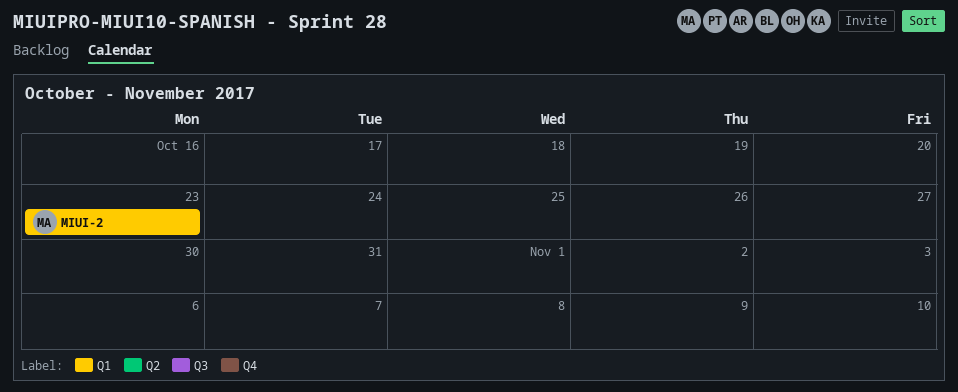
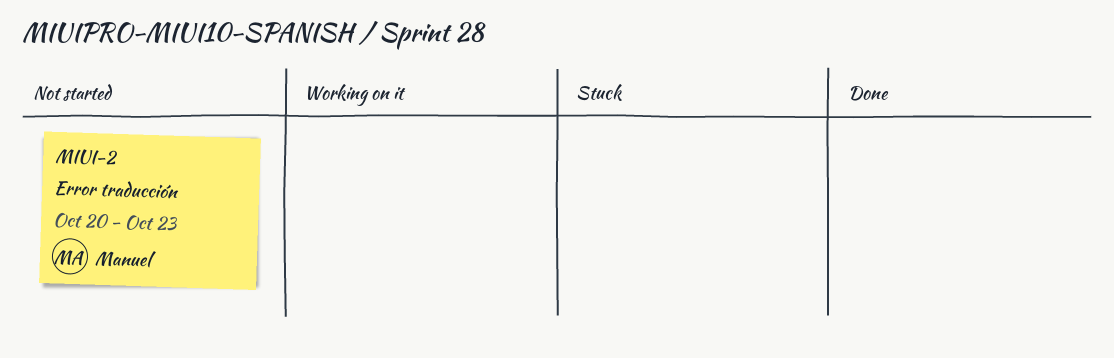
MIUI-2, start: Oct 23 -> Oct 20

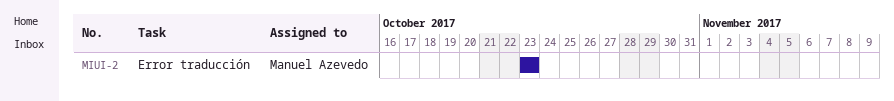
MIUI-2, start: Oct 20 -> Oct 23

